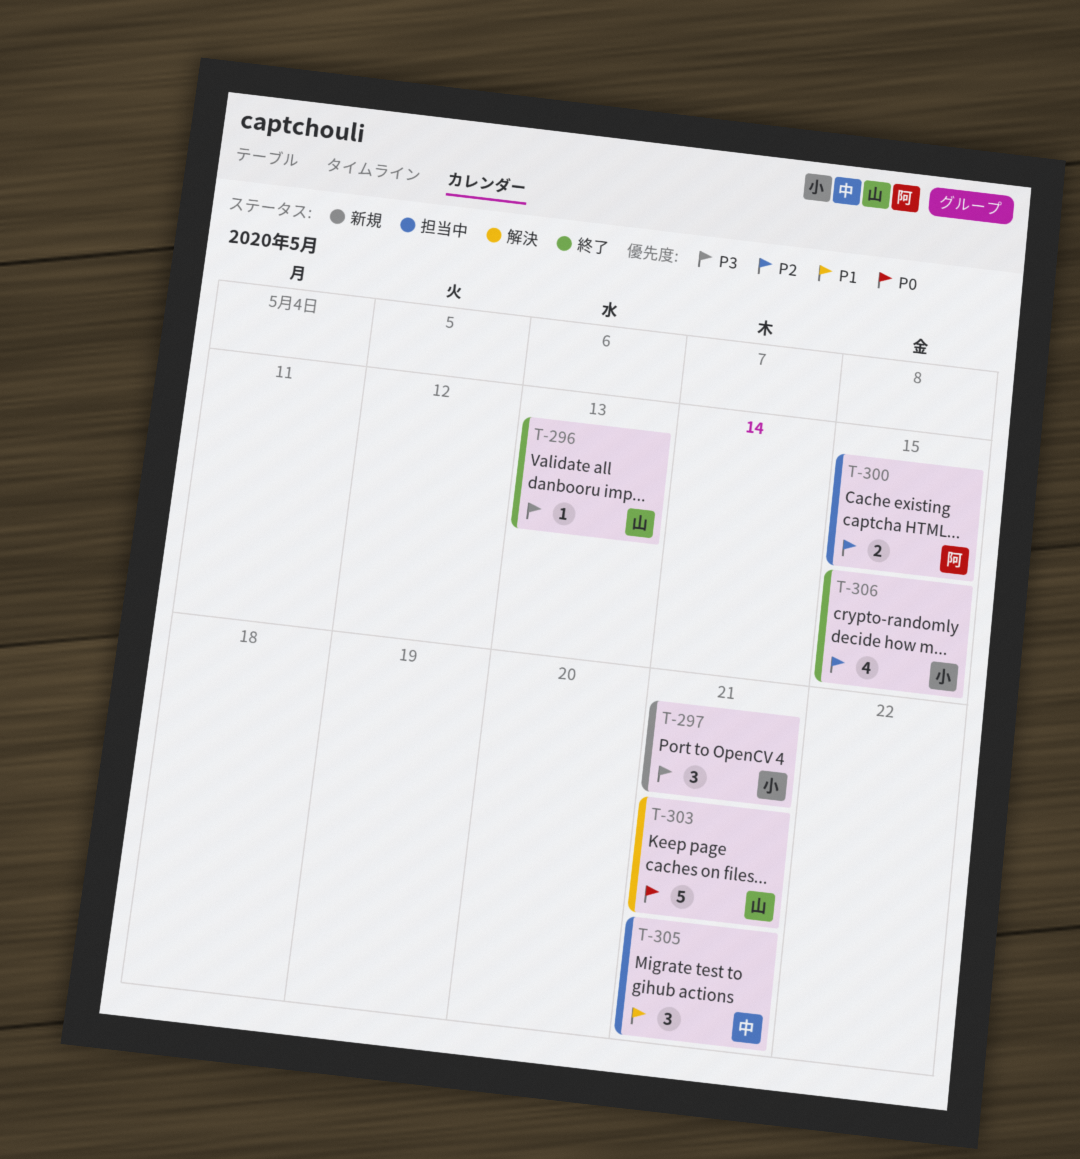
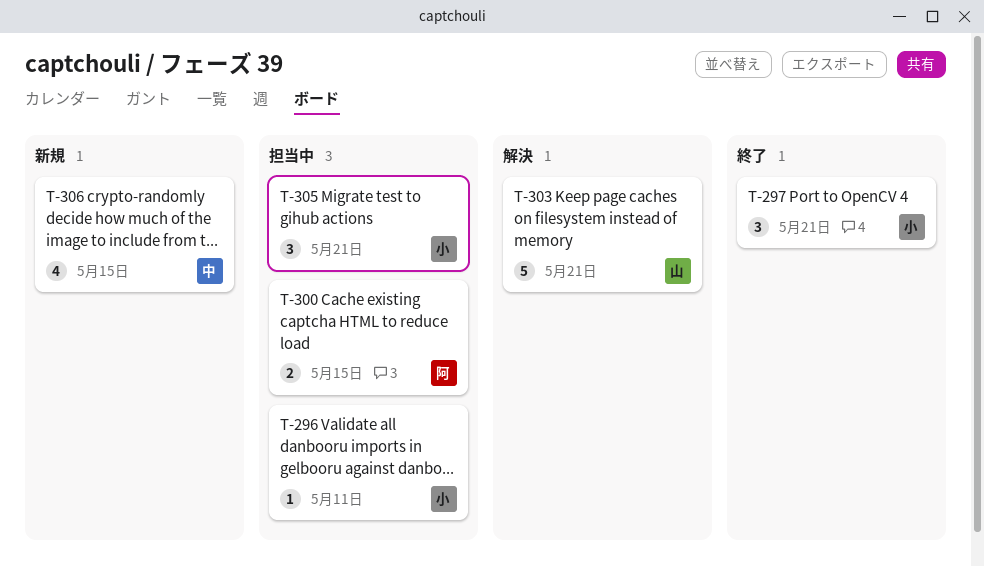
T-296, status: 終了 -> 担当中
T-296, owner: 山 -> 小
T-296, due: May 13 -> May 11
T-297, status: 新規 -> 終了
T-305, owner: 中 -> 小
T-306, status: 終了 -> 新規
T-306, owner: 小 -> 中

